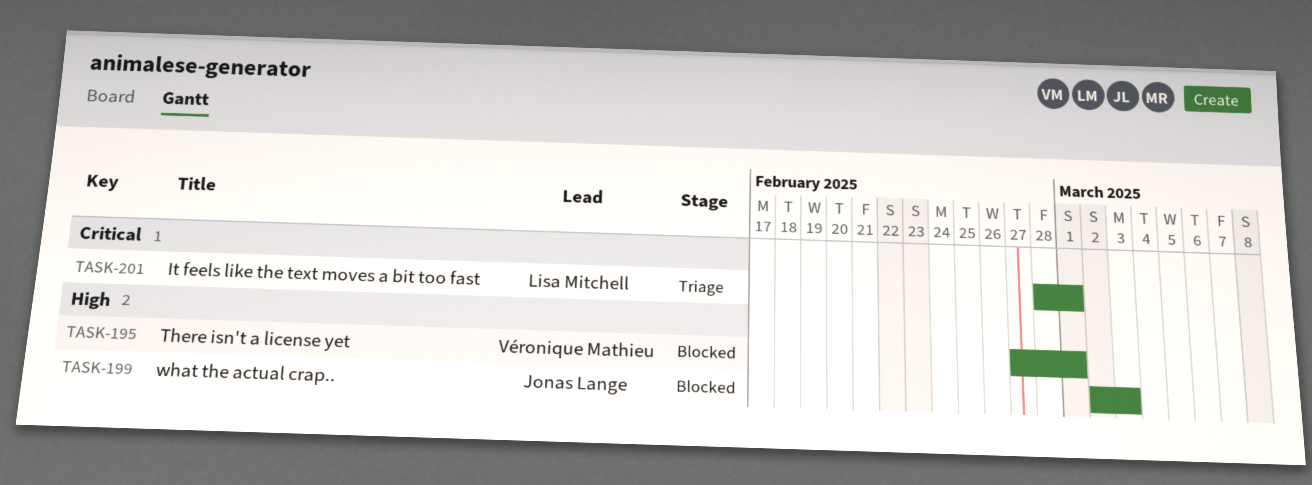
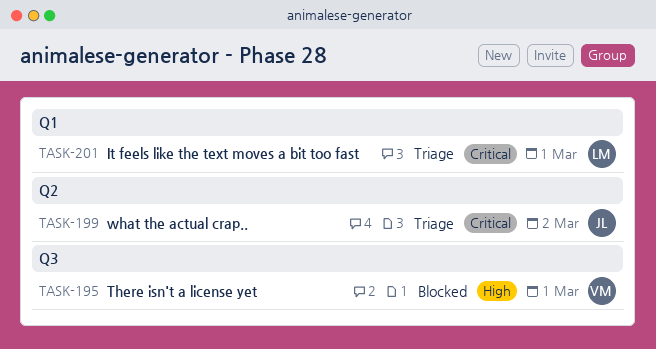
TASK-199, status: Blocked -> Triage
TASK-199, priority: High -> Critical
TASK-199, due: Mar 3 -> Mar 2

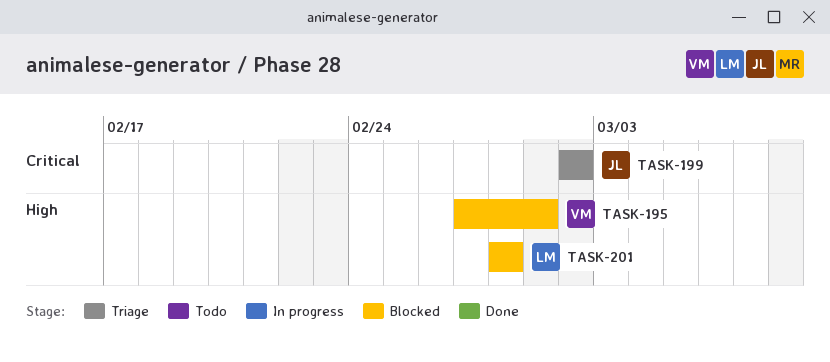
TASK-201, status: Triage -> Blocked
TASK-201, priority: Critical -> High
TASK-201, due: Mar 1 -> Feb 28

